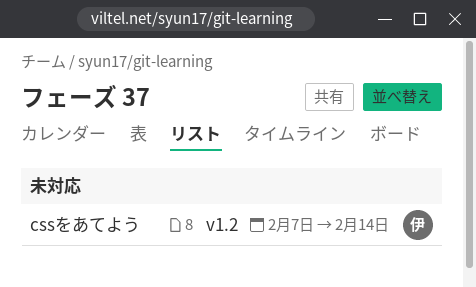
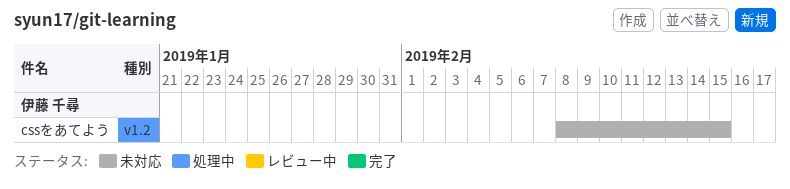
cssをあてよう, start: Feb 7 -> Feb 8
cssをあてよう, due: Feb 14 -> Feb 15

